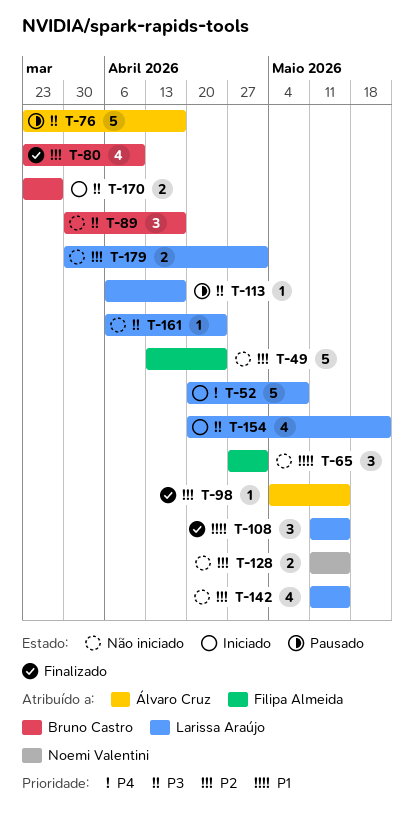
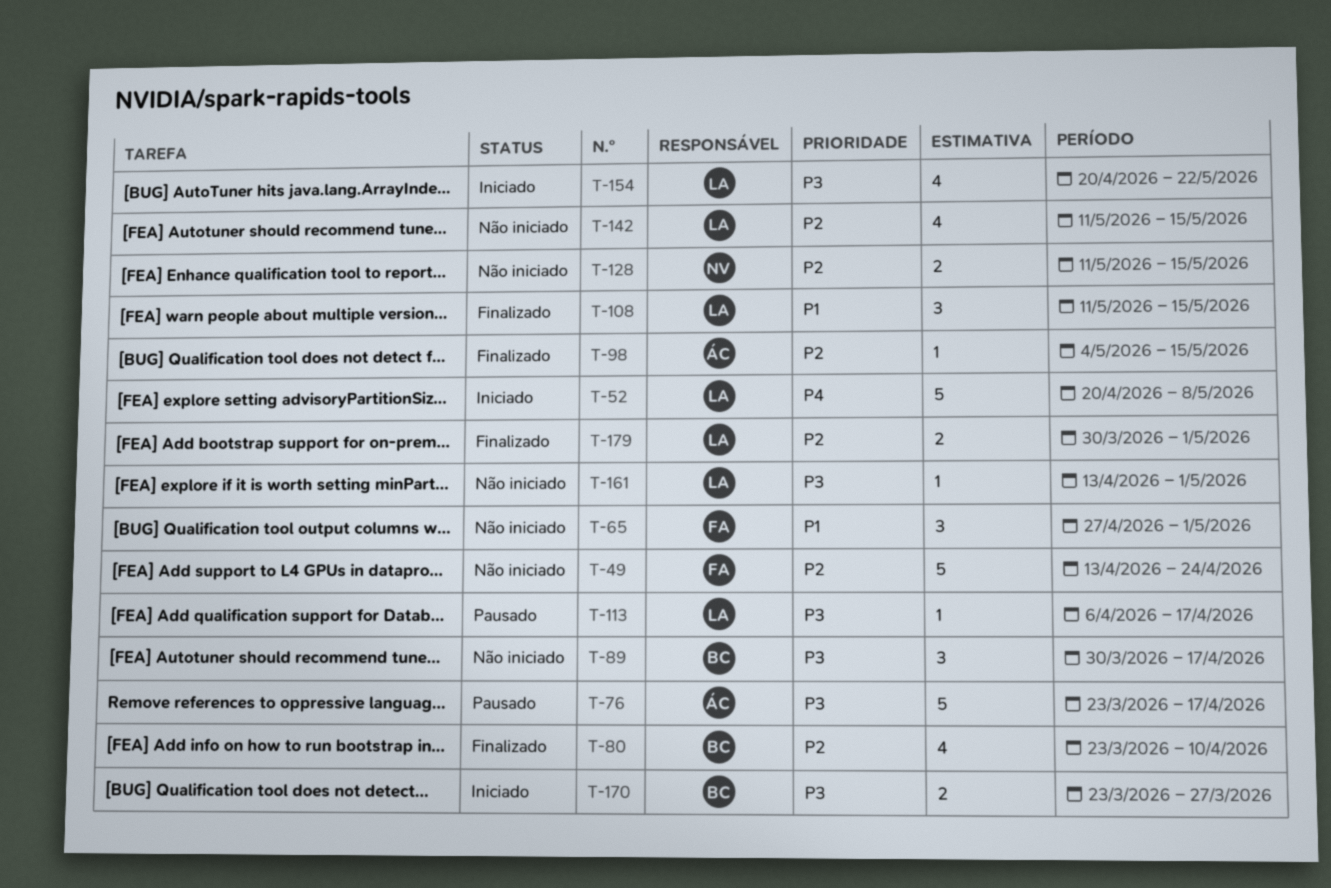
T-161, start: Apr 6 -> Apr 13
T-161, due: Apr 24 -> May 1
T-179, status: Não iniciado -> Finalizado

